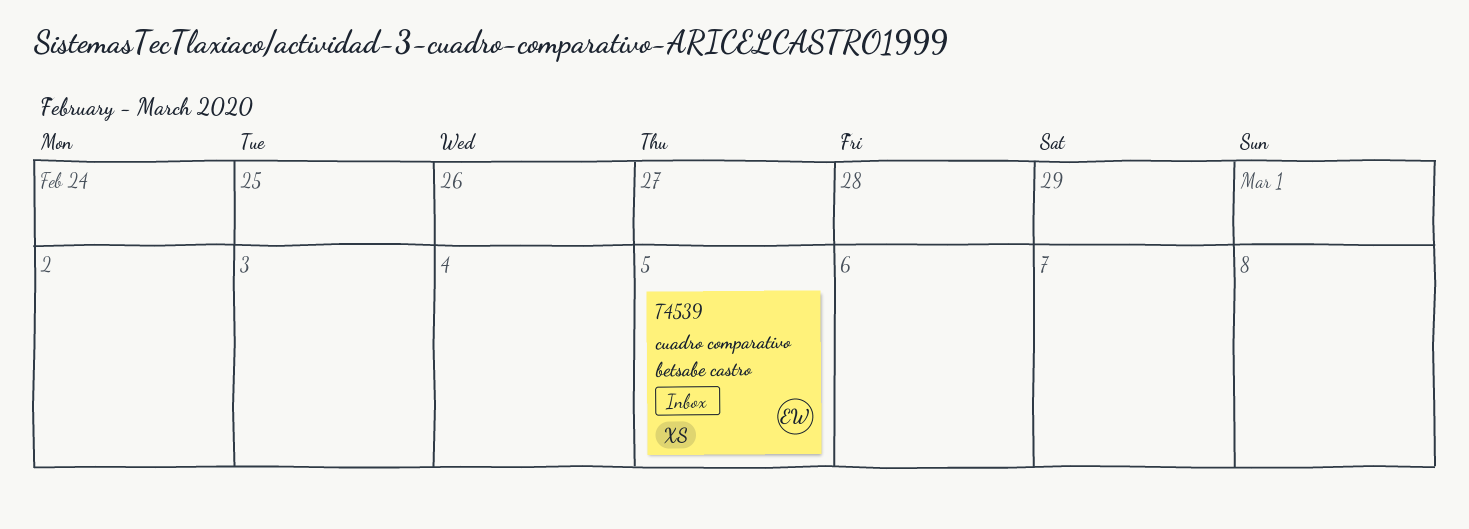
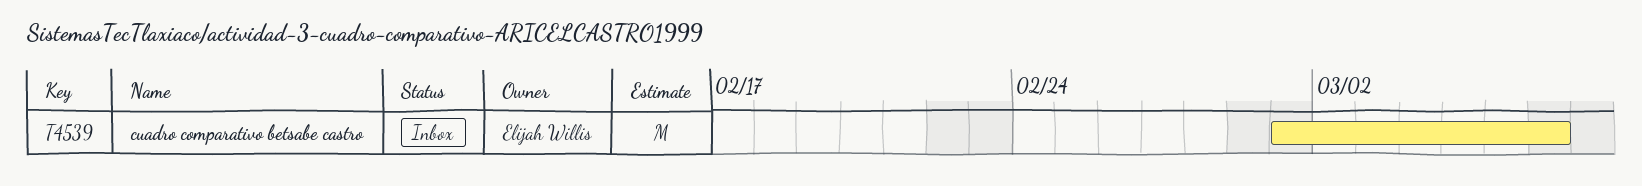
T4539, estimate: XS -> M
T4539, due: Mar 5 -> Mar 7

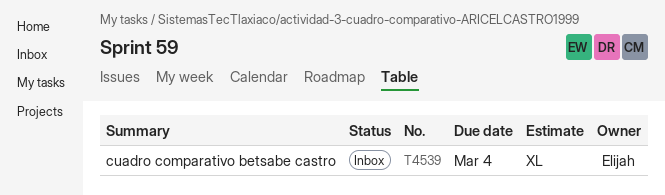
T4539, estimate: M -> XL
T4539, due: Mar 7 -> Mar 4

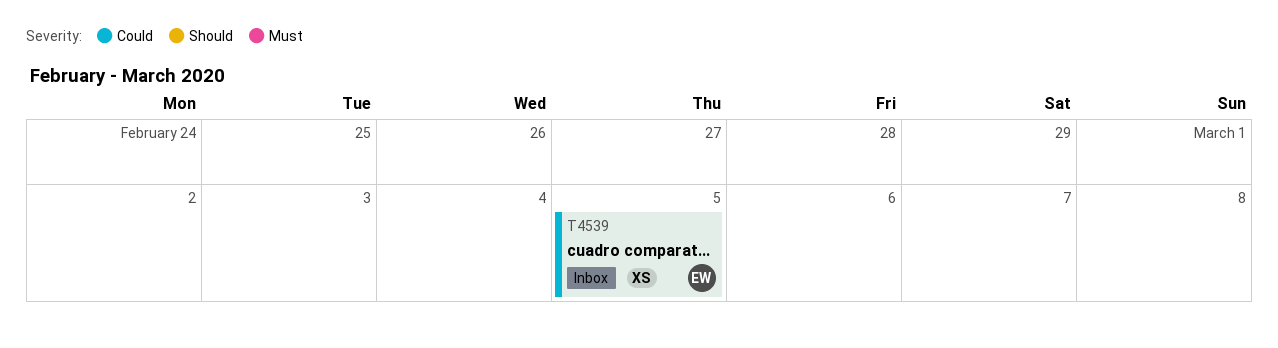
T4539, estimate: XL -> XS
T4539, due: Mar 4 -> Mar 5

